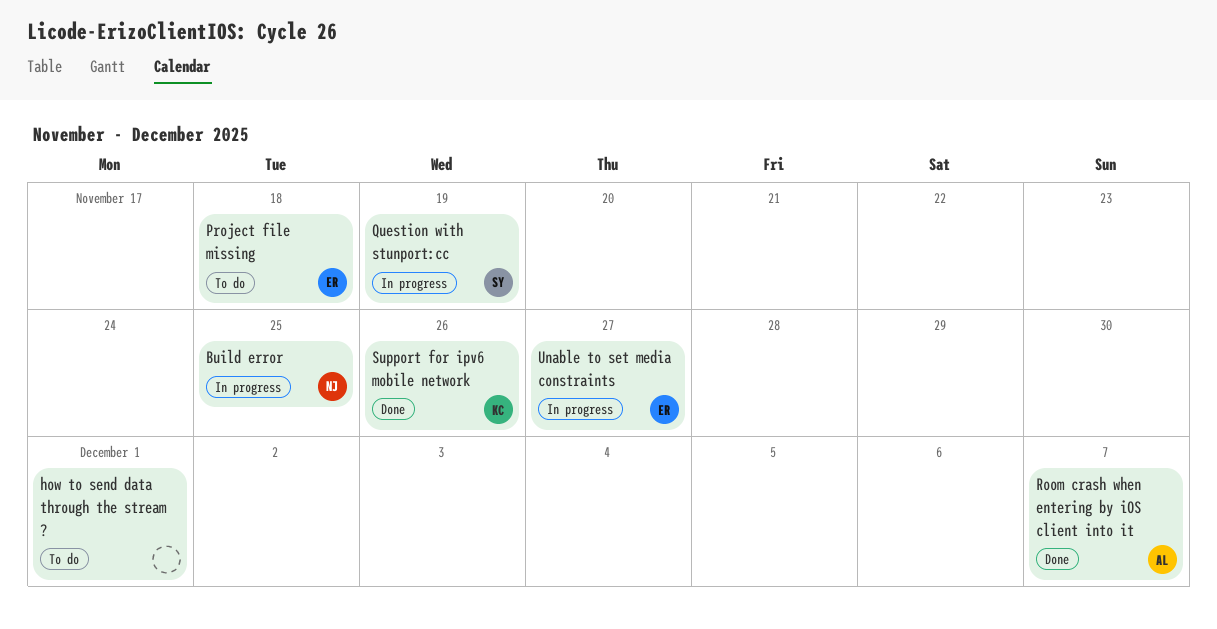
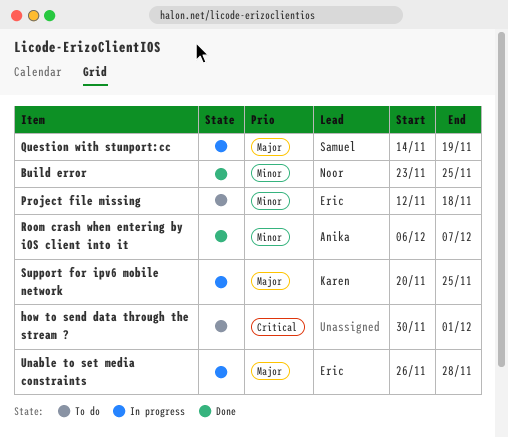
Build error, status: In progress -> Done
Support for ipv6 mobile network, status: Done -> In progress
Support for ipv6 mobile network, due: Nov 26 -> Nov 25
Unable to set media constraints, due: Nov 27 -> Nov 28

